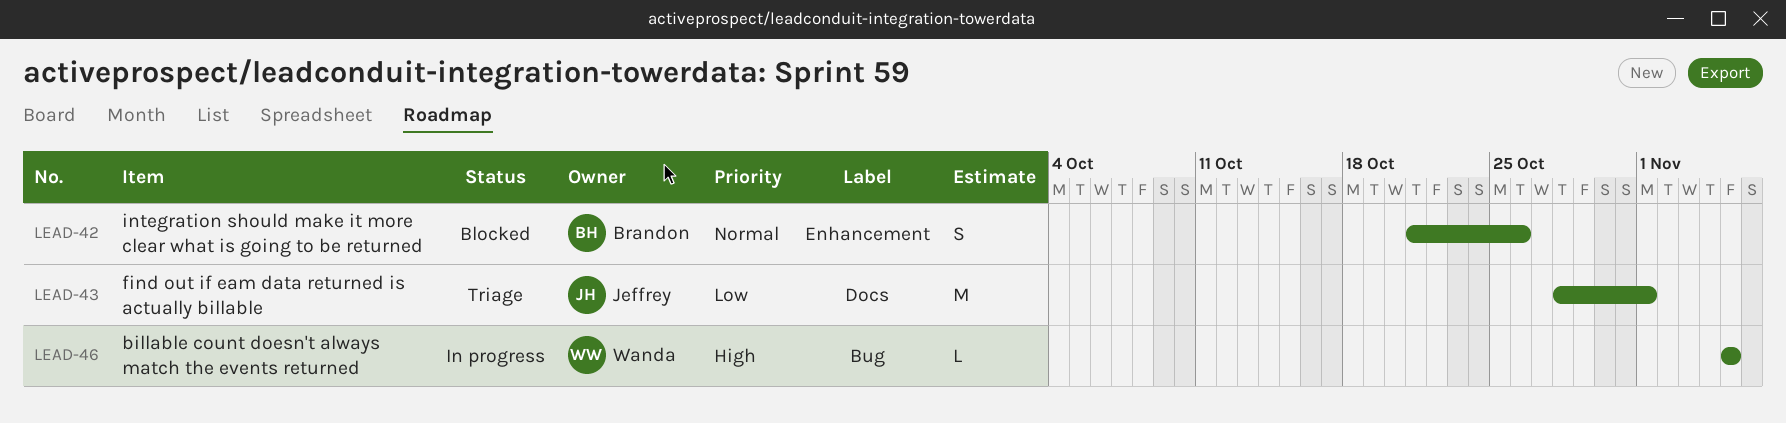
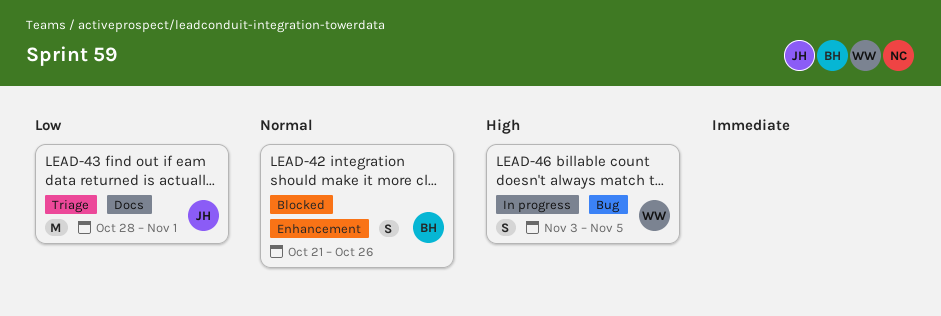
LEAD-46, estimate: L -> S
LEAD-46, start: Nov 5 -> Nov 3

